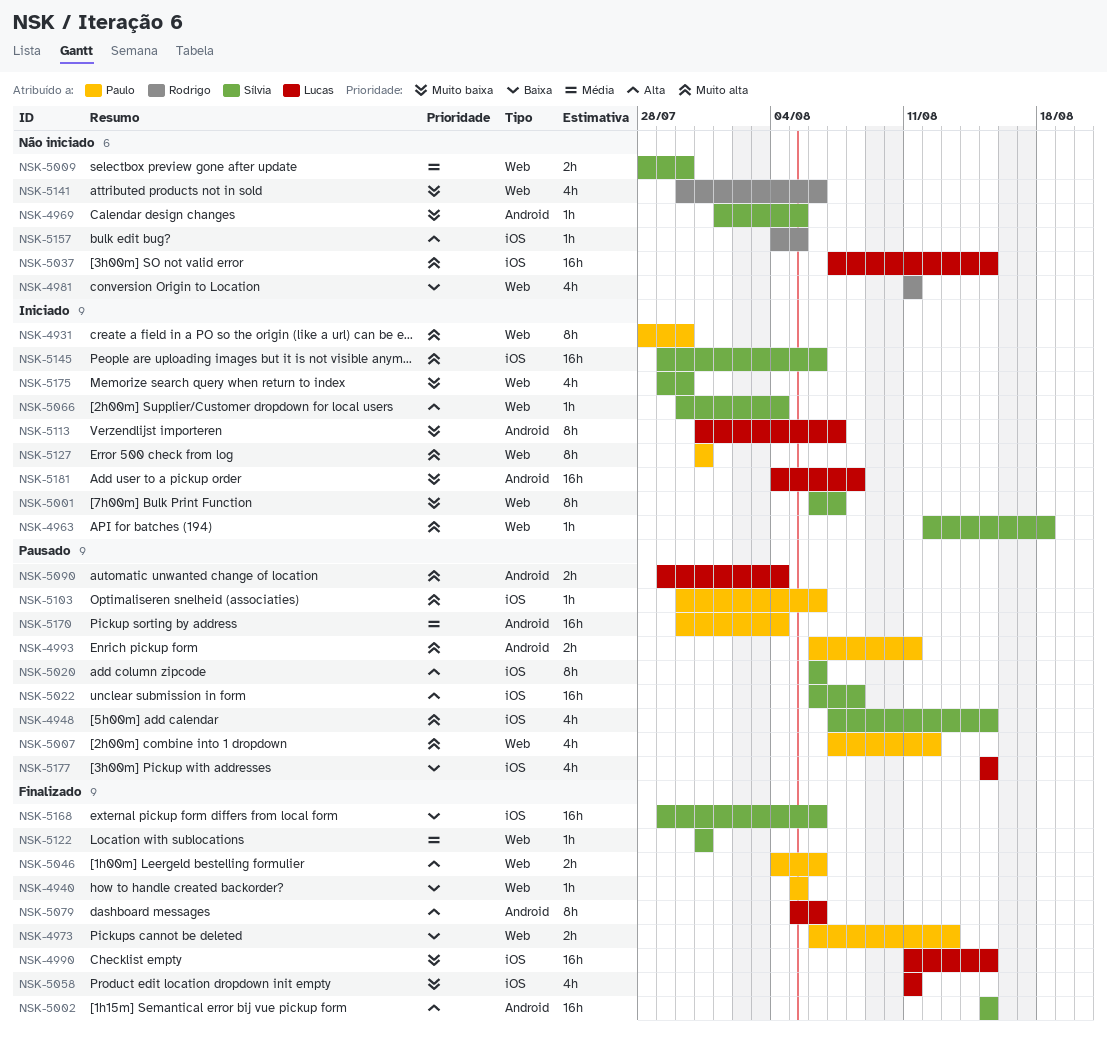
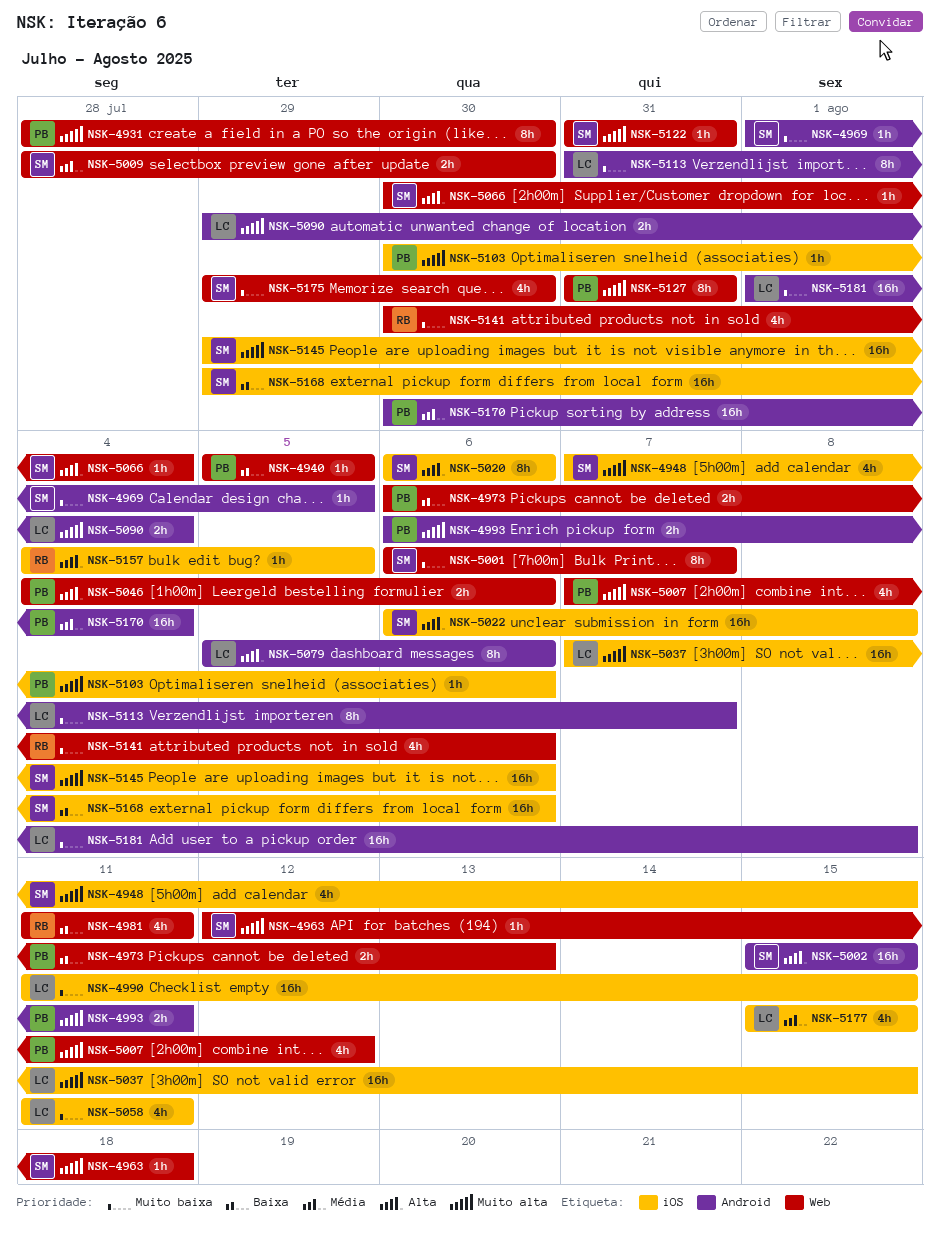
NSK-5122, priority: Média -> Muito alta
NSK-5177, priority: Baixa -> Média
NSK-5181, start: Aug 4 -> Aug 1

